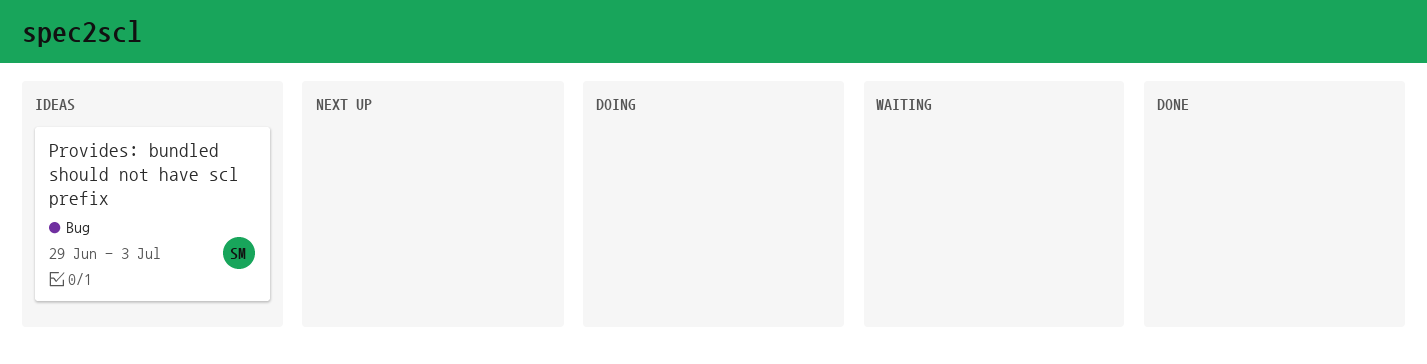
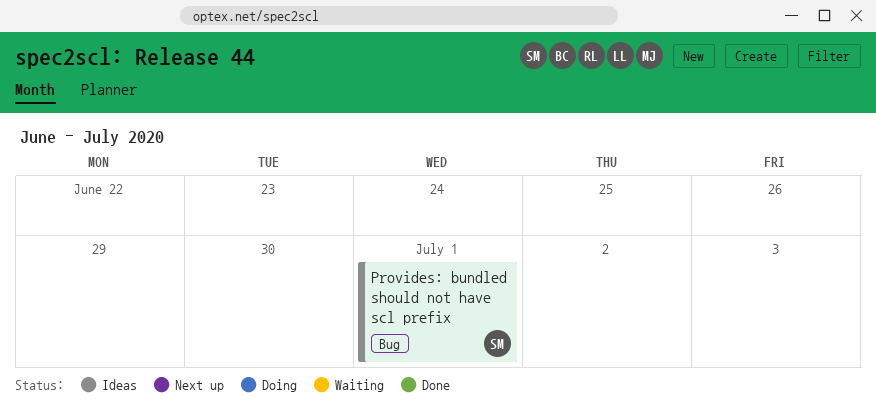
Provides: bundled should not have scl prefix, due: Jul 3 -> Jul 1

